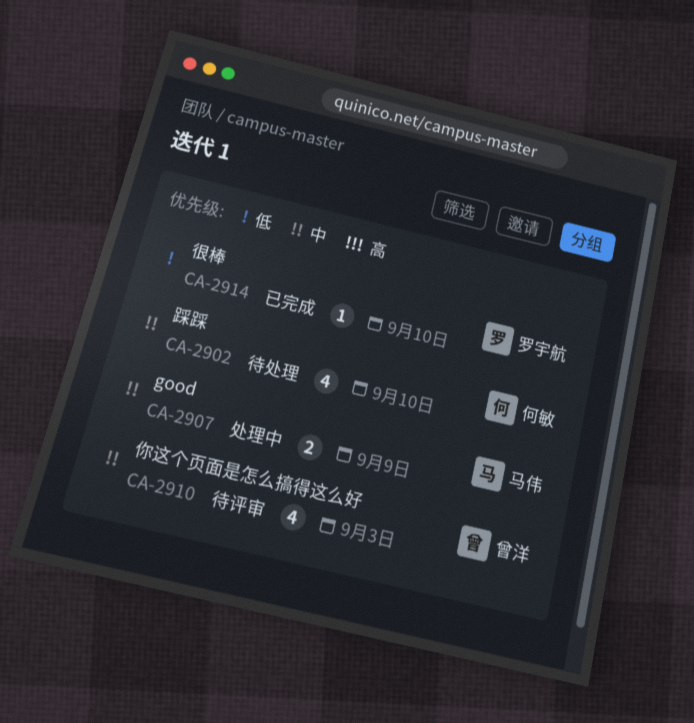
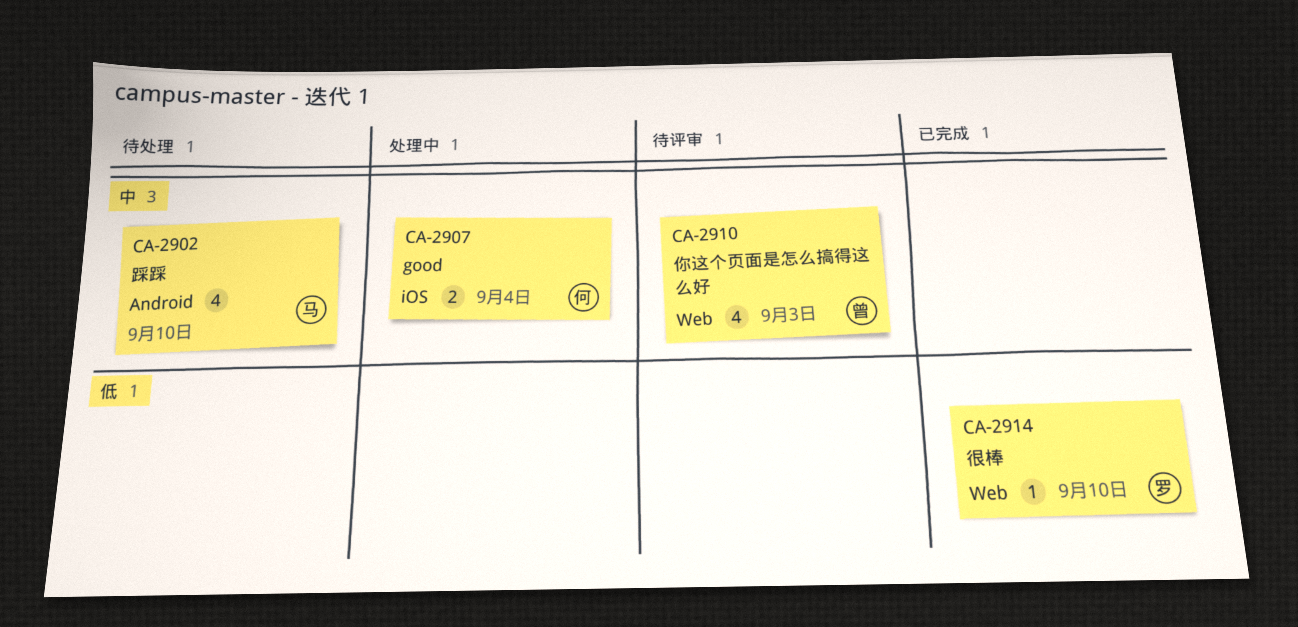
CA-2902, owner: 何敏 -> 马伟
CA-2907, owner: 马伟 -> 何敏
CA-2907, due: Sep 9 -> Sep 4

